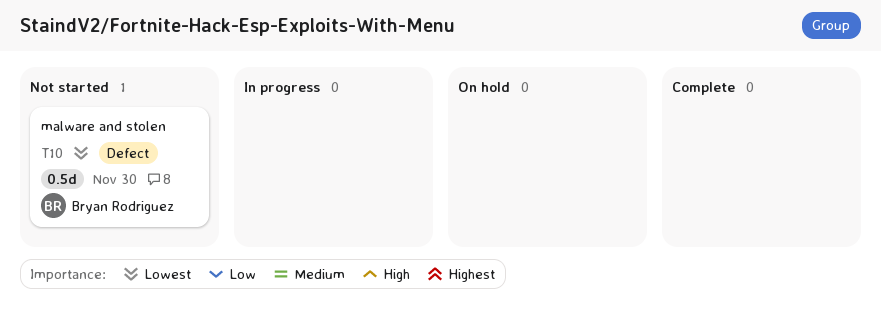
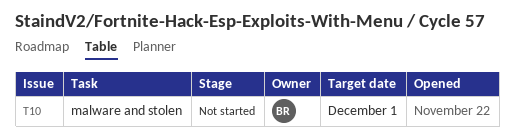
T10, due: Nov 30 -> Dec 1

